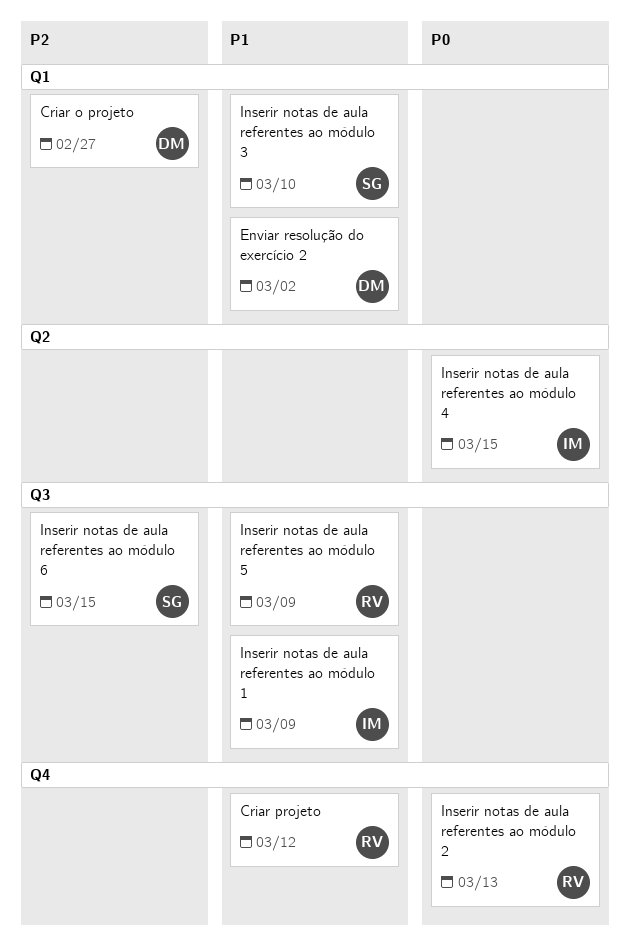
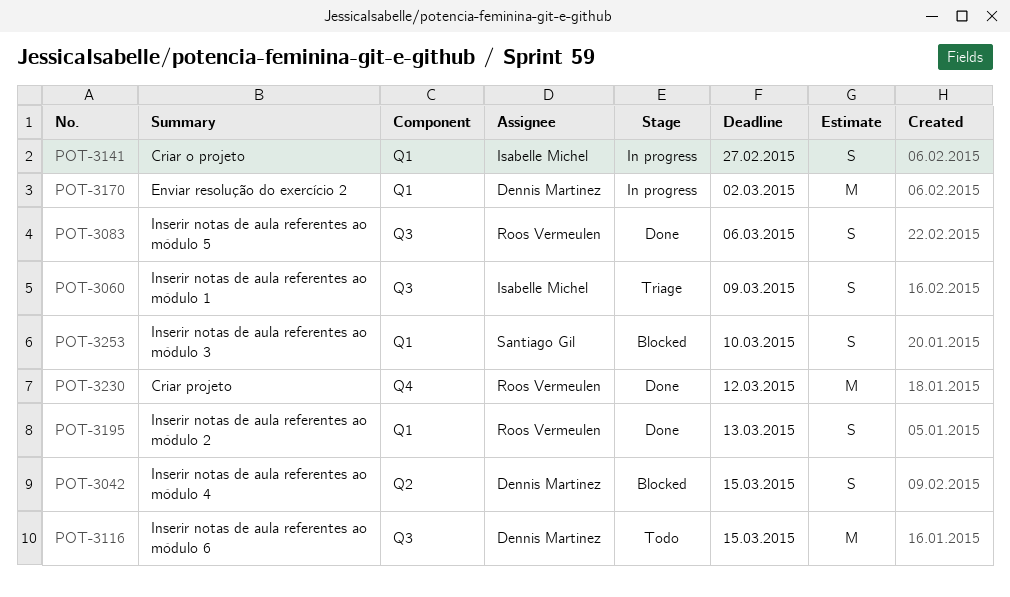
Criar o projeto, owner: Dennis Martinez -> Isabelle Michel
Inserir notas de aula referentes ao módulo 2, label: Q4 -> Q1
Inserir notas de aula referentes ao módulo 4, owner: Isabelle Michel -> Dennis Martinez
Inserir notas de aula referentes ao módulo 5, due: Mar 9 -> Mar 6
Inserir notas de aula referentes ao módulo 6, owner: Santiago Gil -> Dennis Martinez

